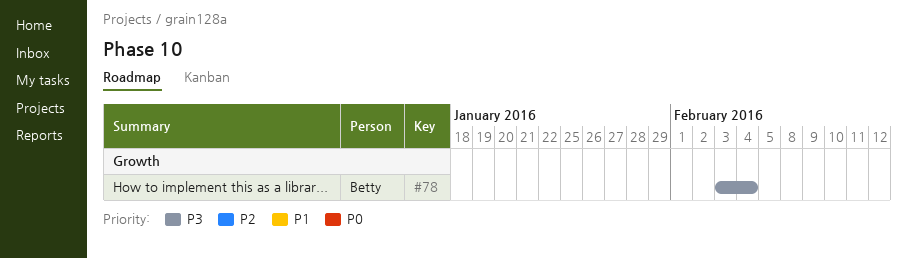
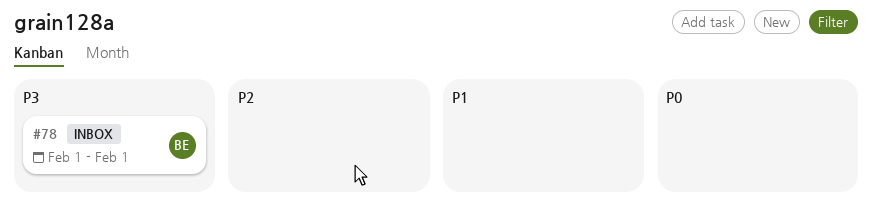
#78, start: Feb 3 -> Feb 1
#78, due: Feb 4 -> Feb 1

